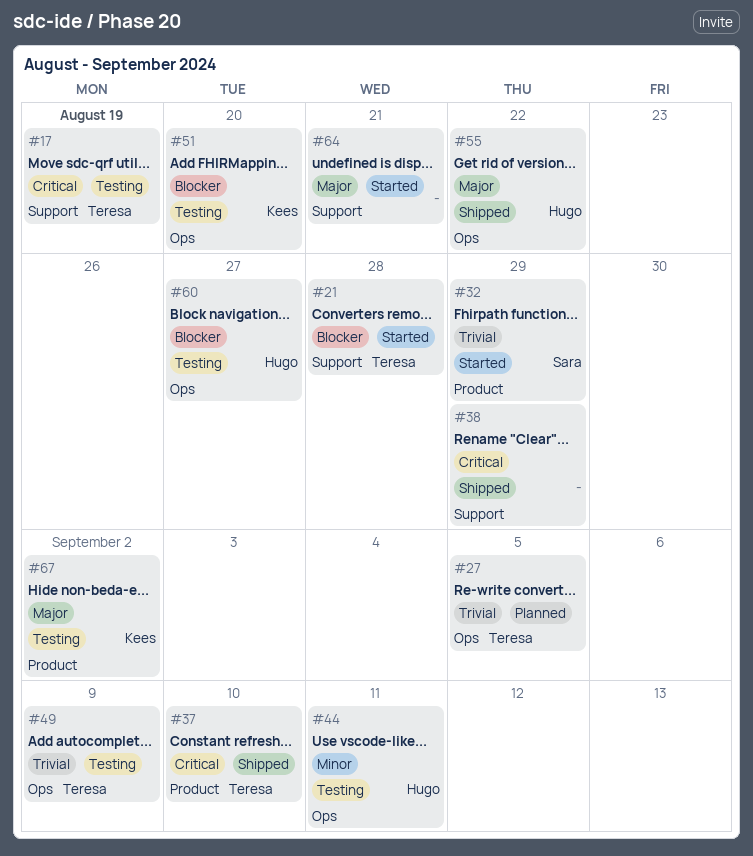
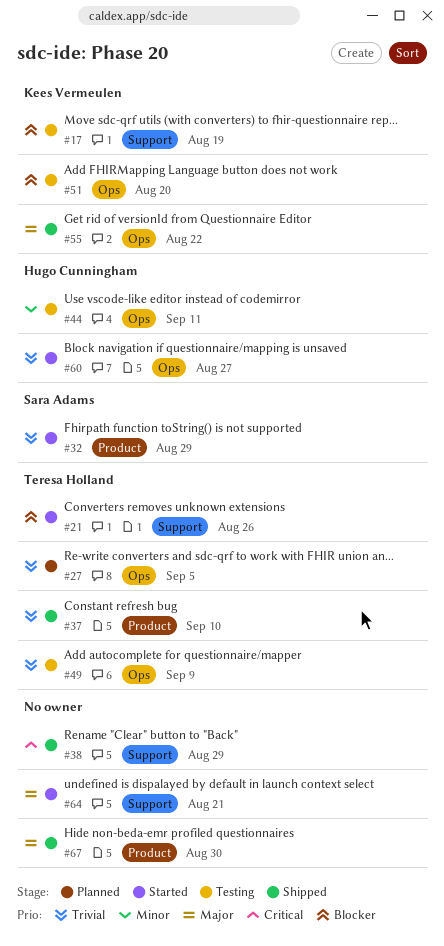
#17, owner: Teresa Holland -> Kees Vermeulen
#17, priority: Critical -> Blocker
#21, due: Aug 28 -> Aug 26
#37, priority: Critical -> Trivial
#55, owner: Hugo Cunningham -> Kees Vermeulen
#60, status: Testing -> Started
#60, priority: Blocker -> Trivial
#67, status: Testing -> Shipped
#67, owner: Kees Vermeulen -> none
#67, due: Sep 2 -> Aug 30

